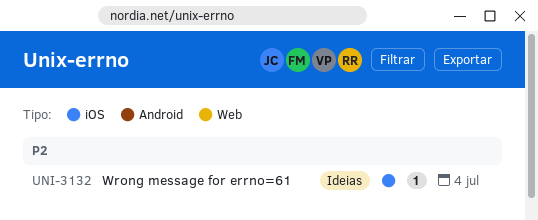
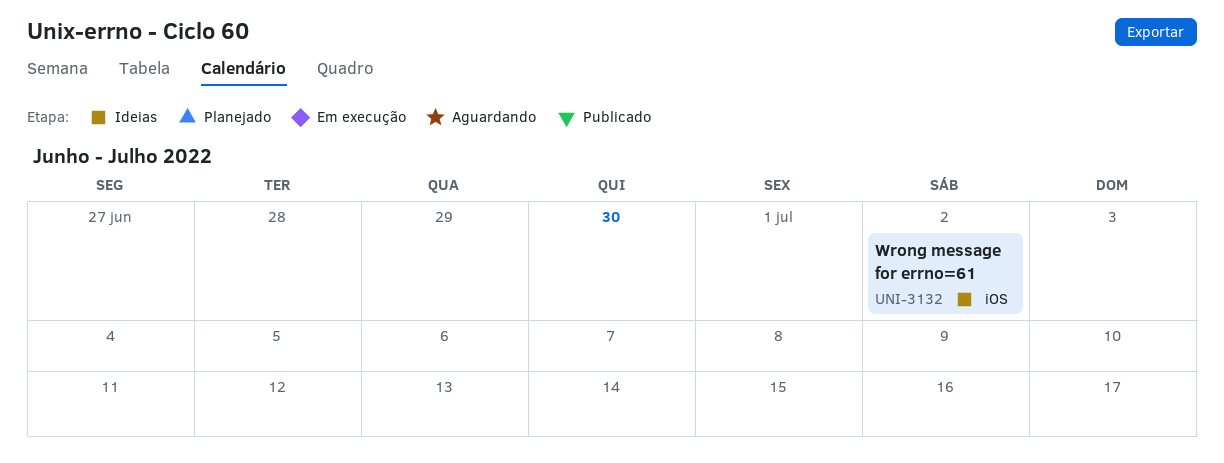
UNI-3132, due: Jul 4 -> Jul 2

